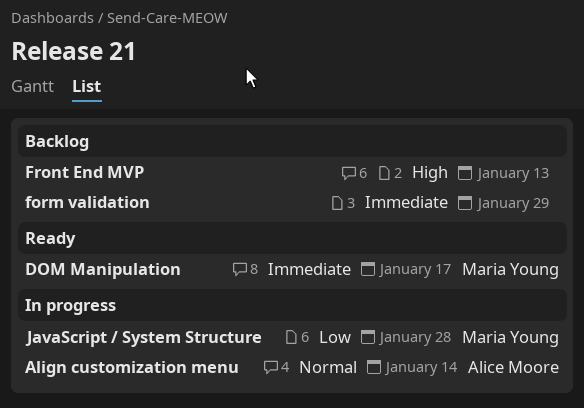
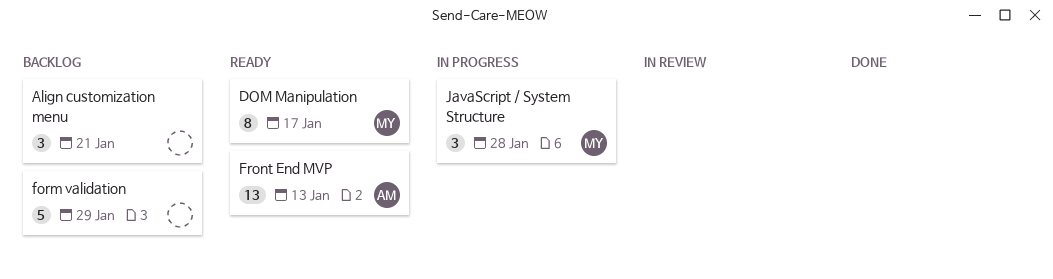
Align customization menu, status: In progress -> Backlog
Align customization menu, owner: Alice Moore -> none
Align customization menu, due: Jan 14 -> Jan 21
Front End MVP, status: Backlog -> Ready
Front End MVP, owner: none -> Alice Moore

